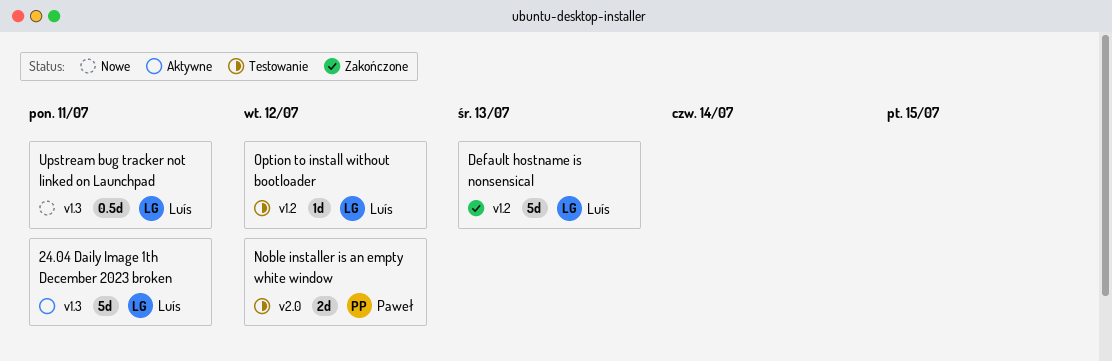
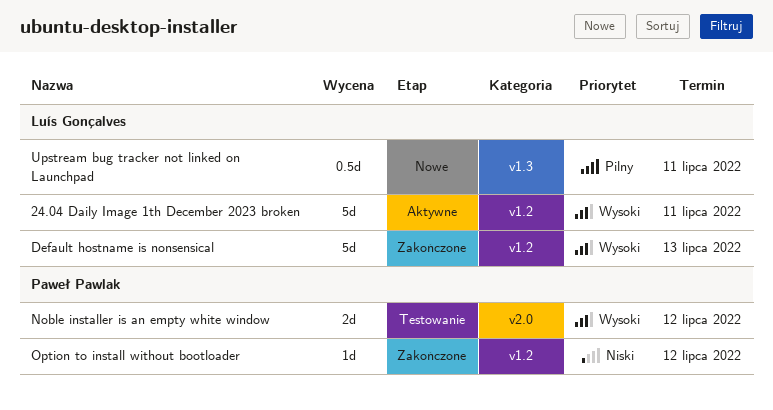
24.04 Daily Image 1th December 2023 broken, label: v1.3 -> v1.2
Option to install without bootloader, status: Testowanie -> Zakończone
Option to install without bootloader, owner: Luís Gonçalves -> Paweł Pawlak

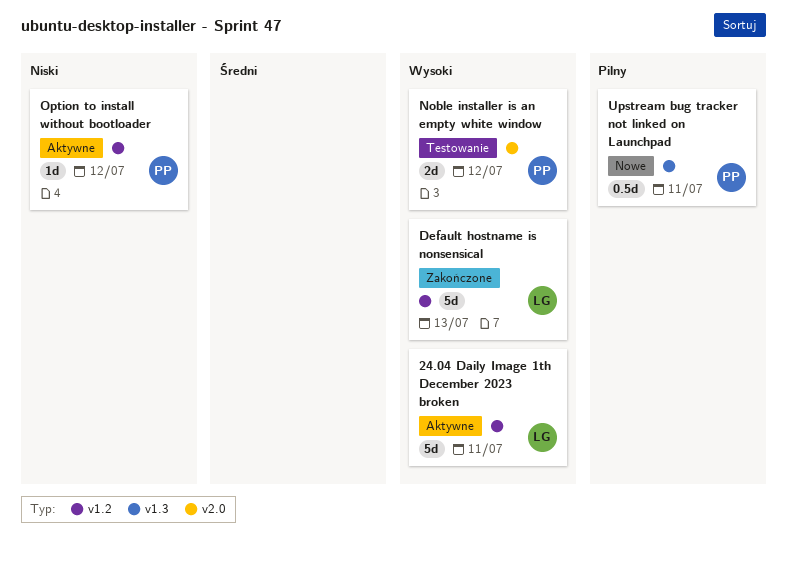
Option to install without bootloader, status: Zakończone -> Aktywne
Upstream bug tracker not linked on Launchpad, owner: Luís Gonçalves -> Paweł Pawlak

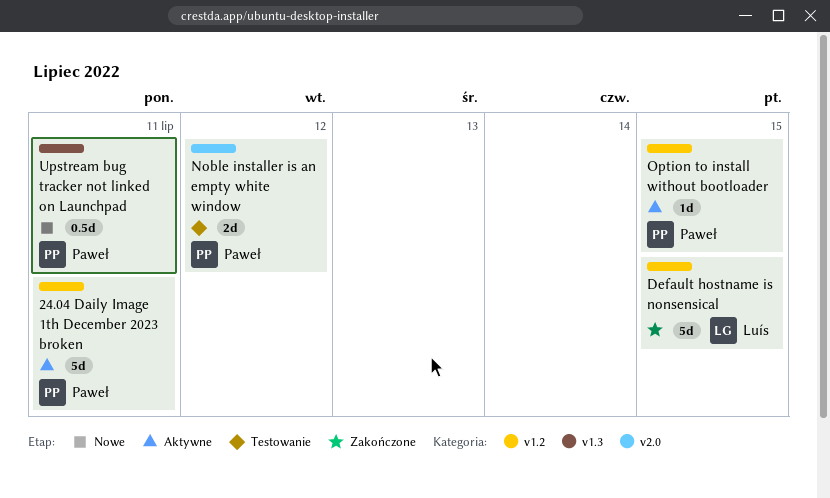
24.04 Daily Image 1th December 2023 broken, owner: Luís -> Paweł
Default hostname is nonsensical, due: Jul 13 -> Jul 15
Option to install without bootloader, due: Jul 12 -> Jul 15

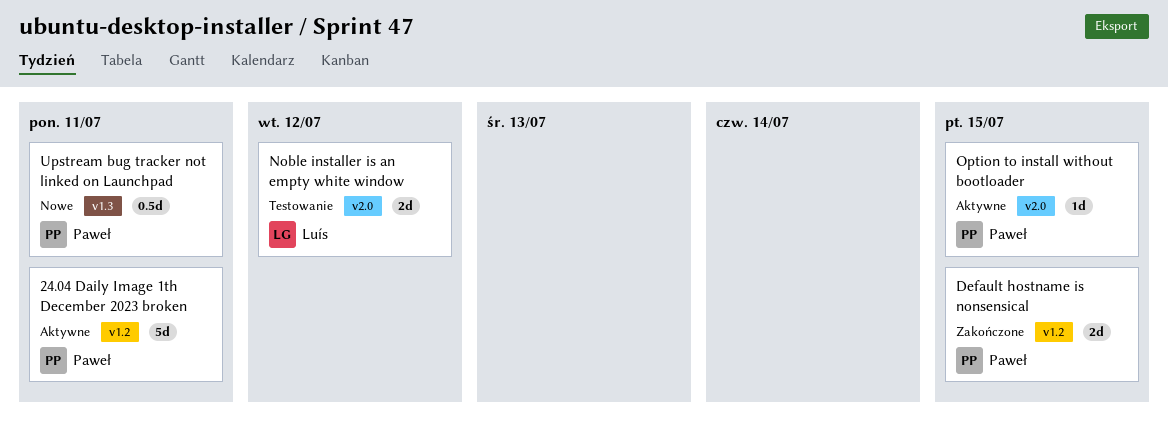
Default hostname is nonsensical, owner: Luís -> Paweł
Default hostname is nonsensical, estimate: 5d -> 2d
Noble installer is an empty white window, owner: Paweł -> Luís
Option to install without bootloader, label: v1.2 -> v2.0

